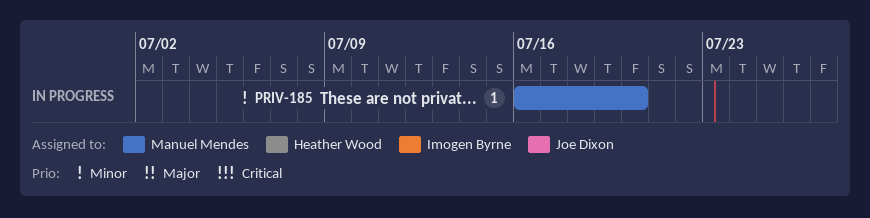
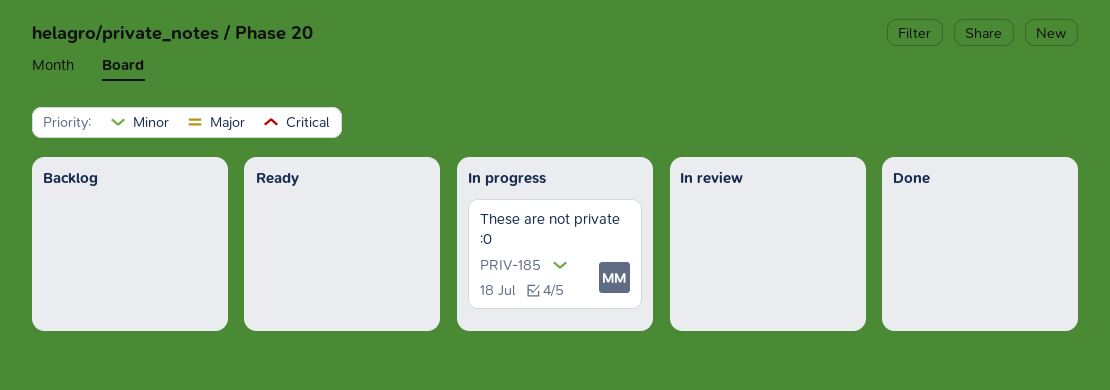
PRIV-185, due: Jul 20 -> Jul 18

